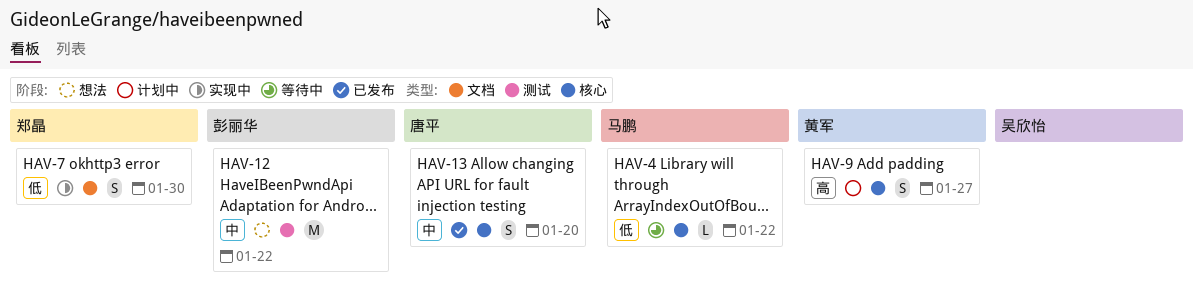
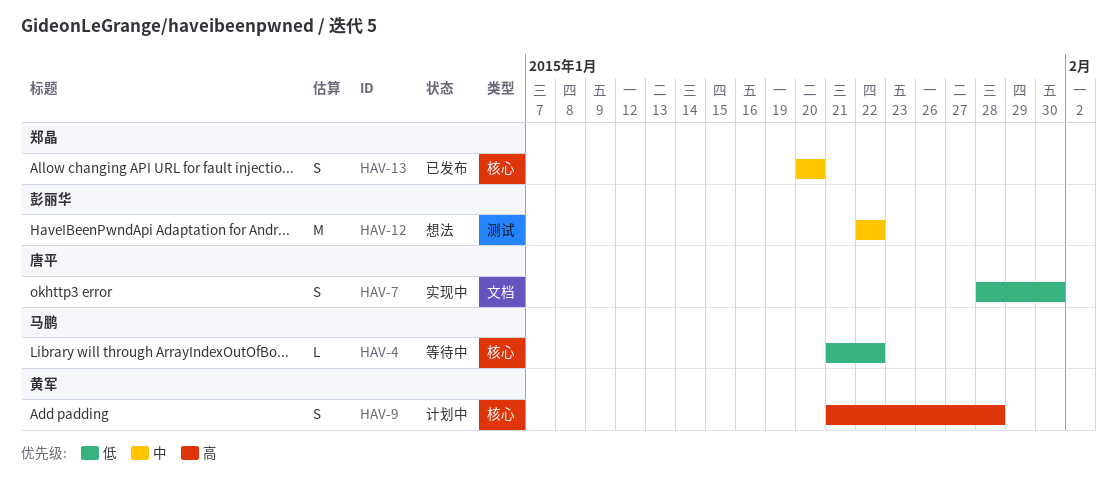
HAV-7, owner: 郑晶 -> 唐平
HAV-9, due: Jan 27 -> Jan 28
HAV-13, owner: 唐平 -> 郑晶

